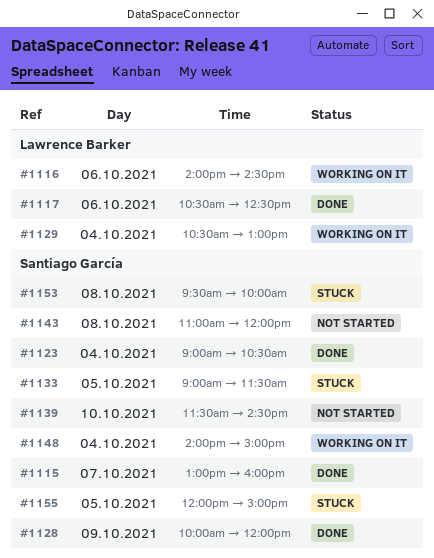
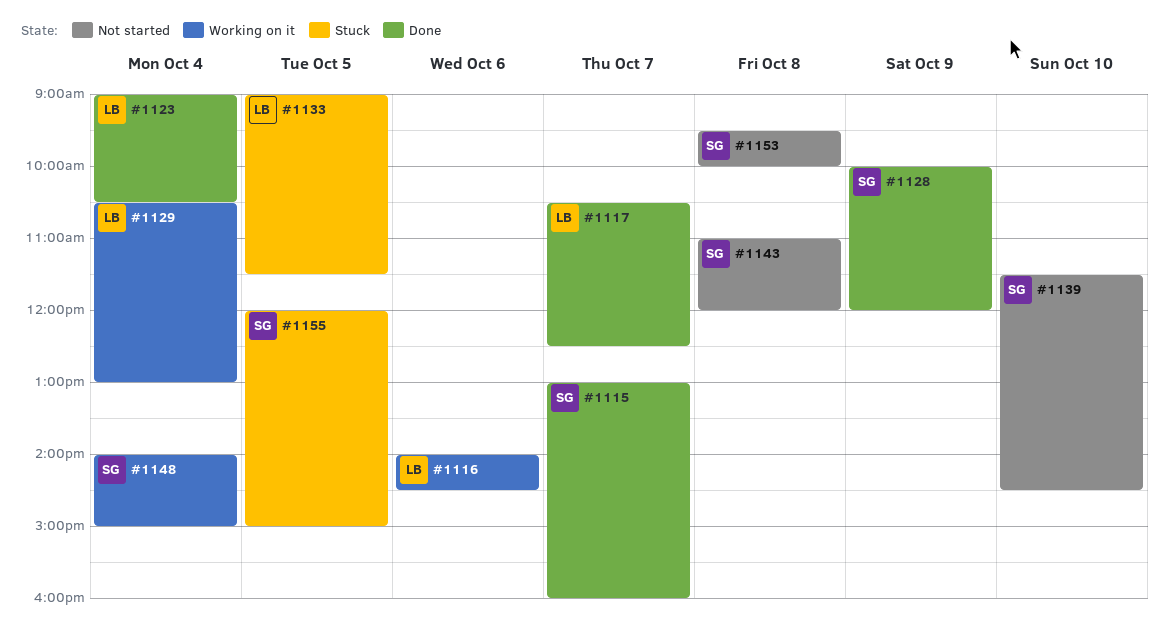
#1117, day: Oct 6 -> Oct 7
#1123, owner: Santiago García -> Lawrence Barker
#1133, owner: Santiago García -> Lawrence Barker
#1153, status: Stuck -> Not started

